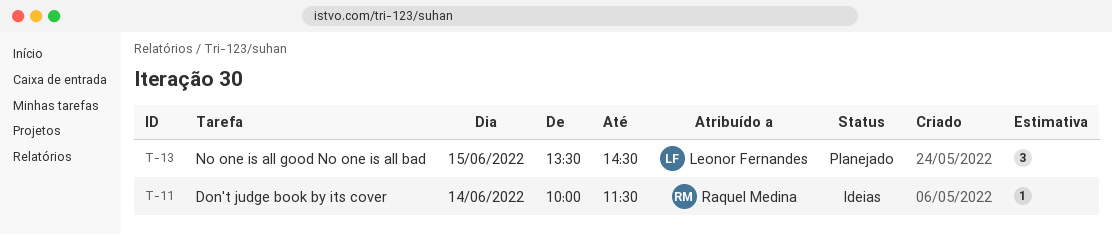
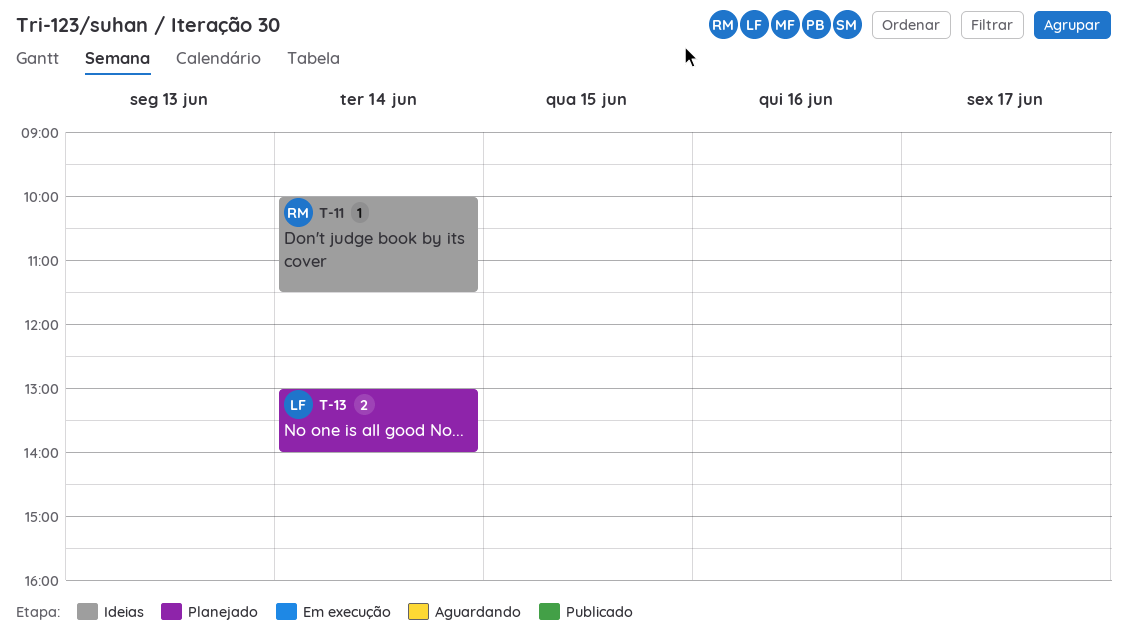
T-13, estimate: 3 -> 2
T-13, day: Jun 15 -> Jun 14
T-13, begins: 13:30 -> 13:00
T-13, ends: 14:30 -> 14:00

